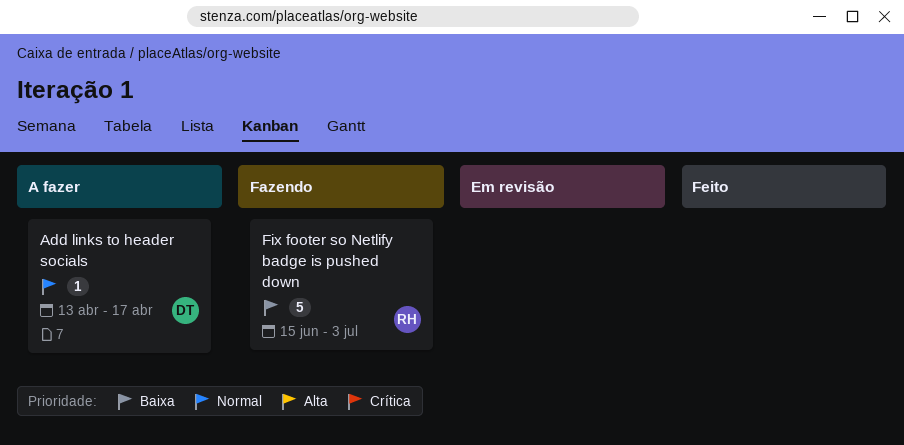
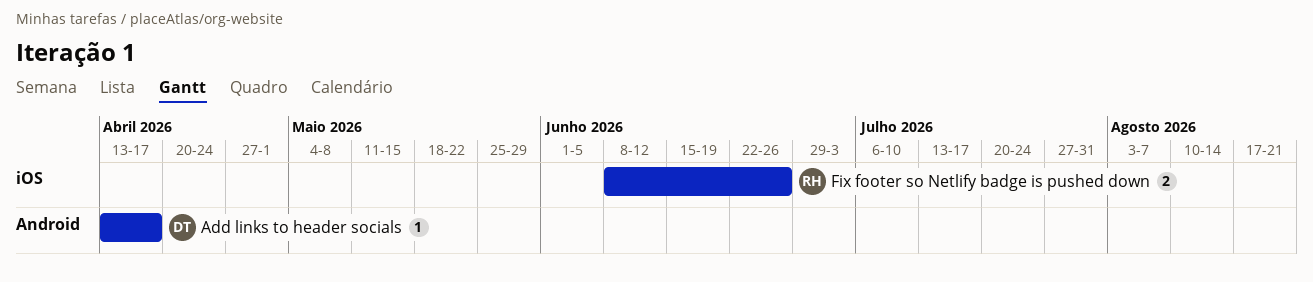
Fix footer so Netlify badge is pushed down, estimate: 5 -> 2
Fix footer so Netlify badge is pushed down, start: Jun 15 -> Jun 8
Fix footer so Netlify badge is pushed down, due: Jul 3 -> Jun 26

